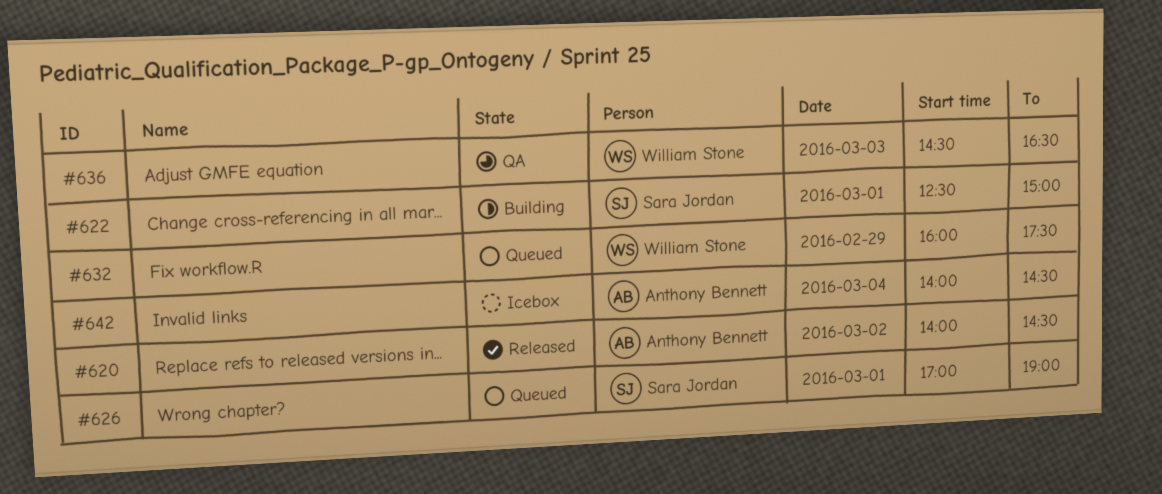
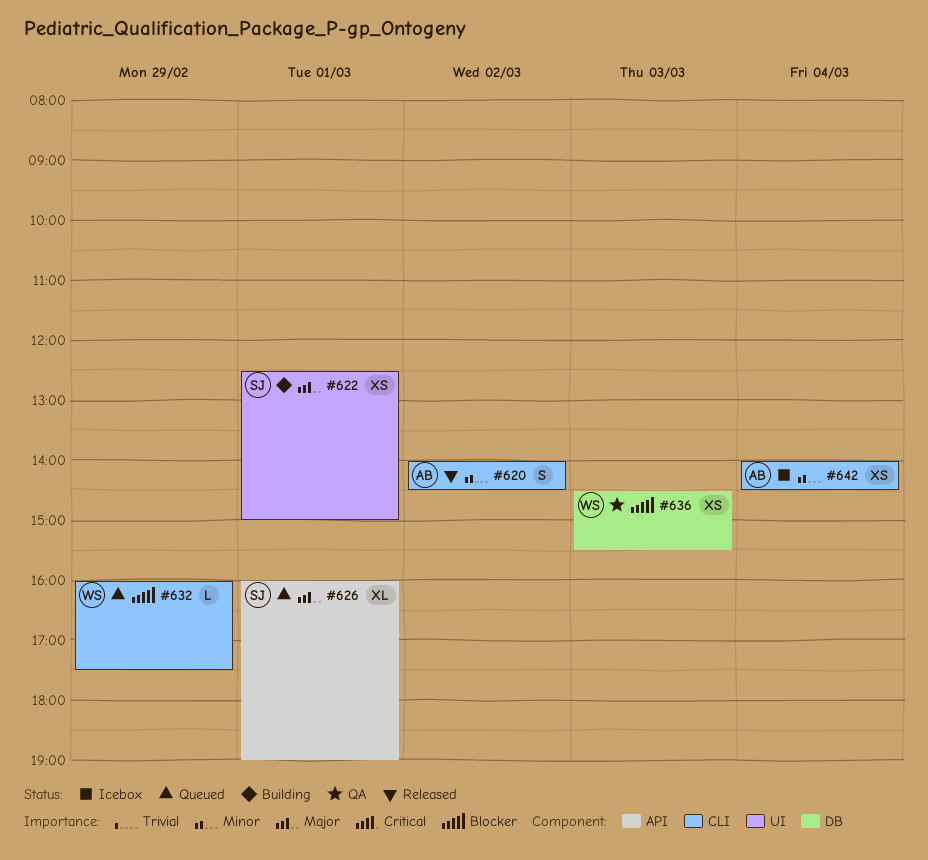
#626, begins: 17:00 -> 16:00
#636, ends: 16:30 -> 15:30

